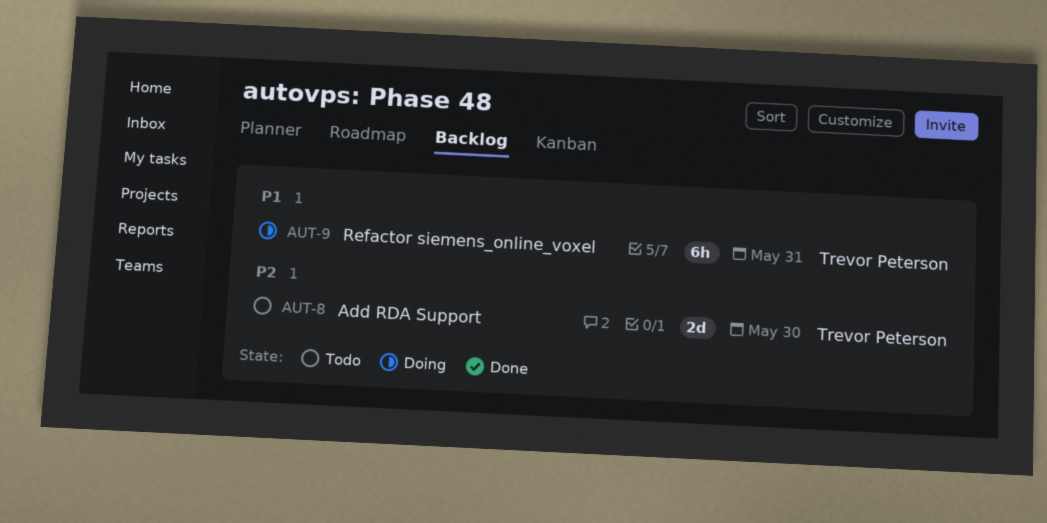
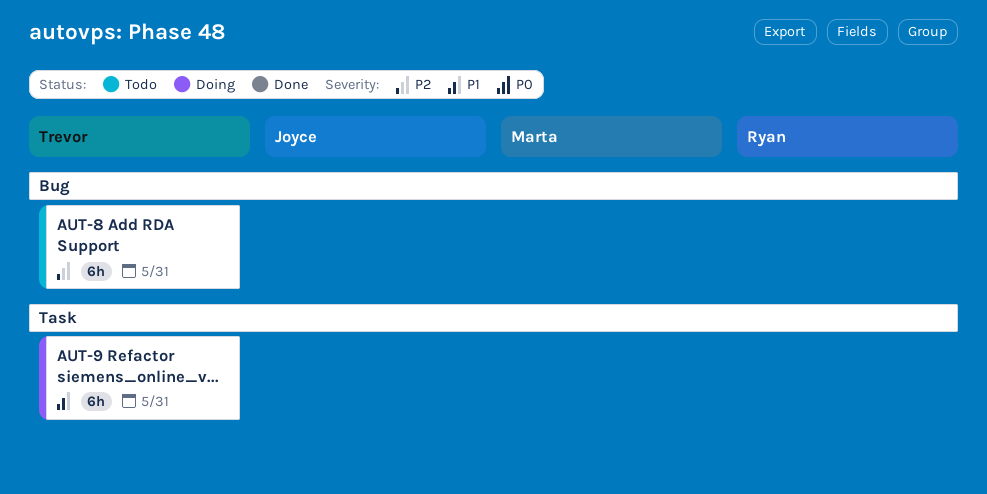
AUT-8, estimate: 2d -> 6h
AUT-8, due: May 30 -> May 31

